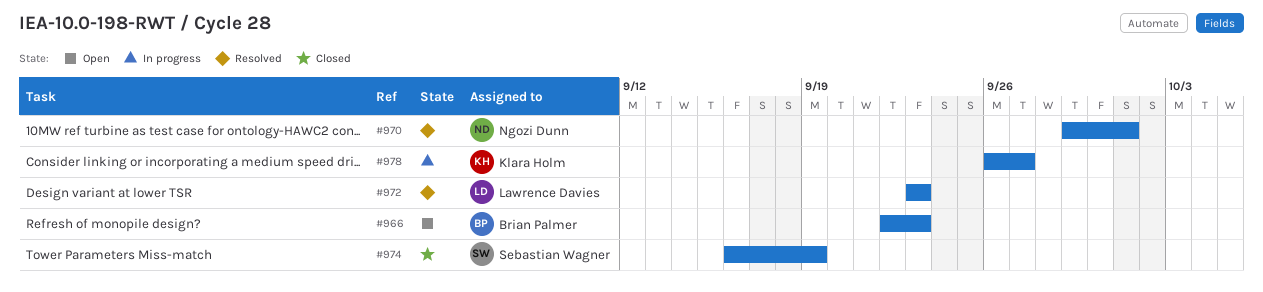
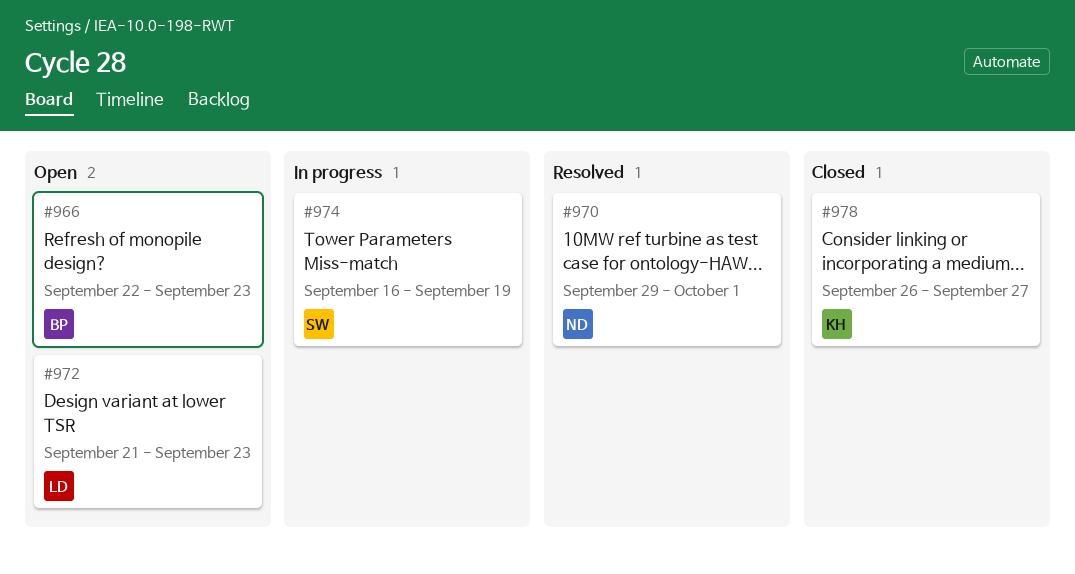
#972, status: Resolved -> Open
#972, start: Sep 23 -> Sep 21
#974, status: Closed -> In progress
#978, status: In progress -> Closed

